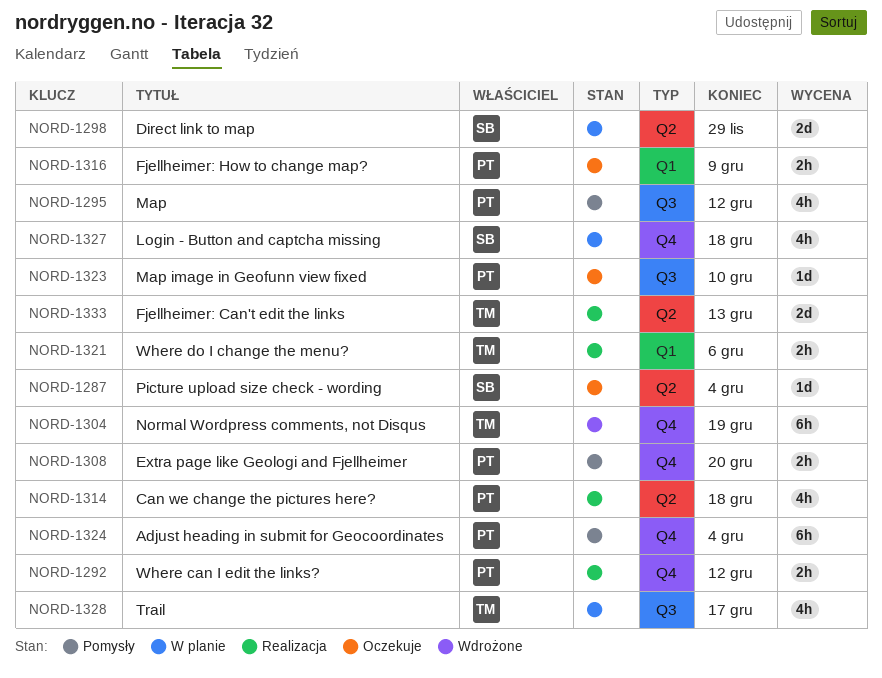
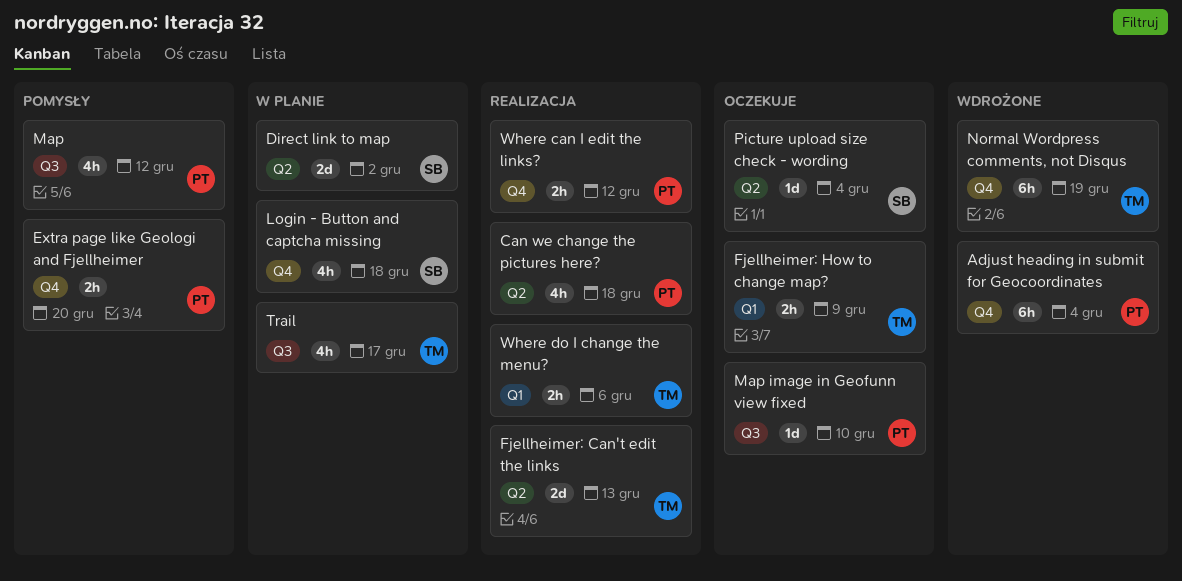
Adjust heading in submit for Geocoordinates, status: Pomysły -> Wdrożone
Direct link to map, due: Nov 29 -> Dec 2
Fjellheimer: How to change map?, owner: PT -> TM

